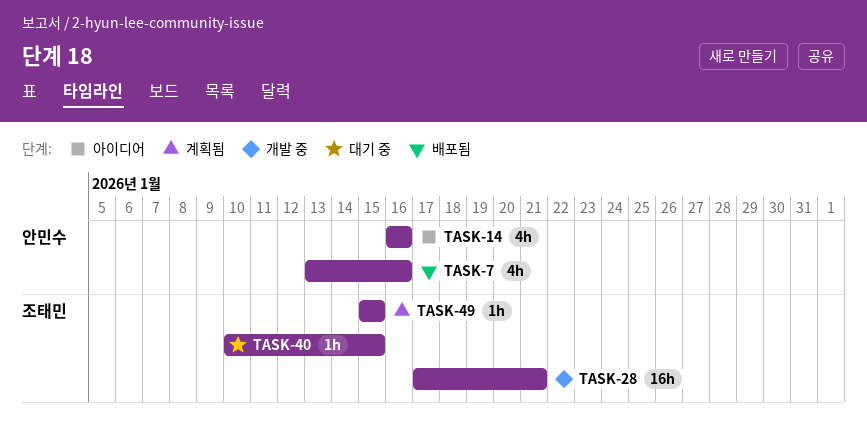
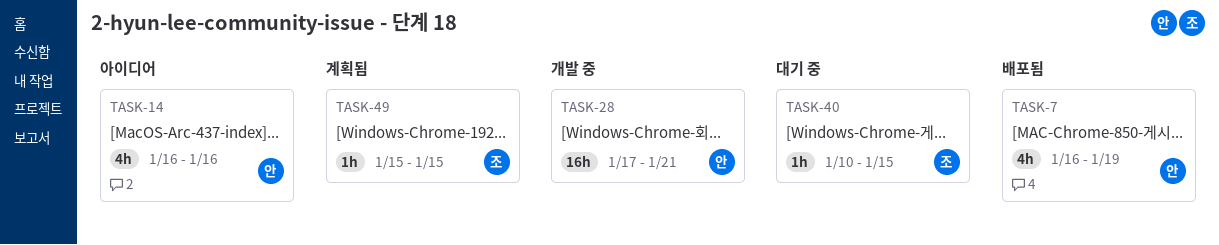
TASK-7, start: Jan 13 -> Jan 16
TASK-7, due: Jan 16 -> Jan 19
TASK-28, owner: 조태민 -> 안민수

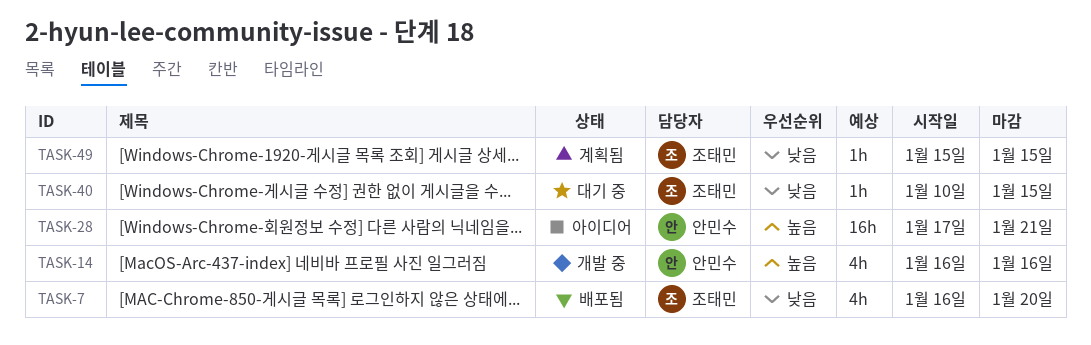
TASK-7, owner: 안민수 -> 조태민
TASK-7, due: Jan 19 -> Jan 20
TASK-14, status: 아이디어 -> 개발 중
TASK-28, status: 개발 중 -> 아이디어

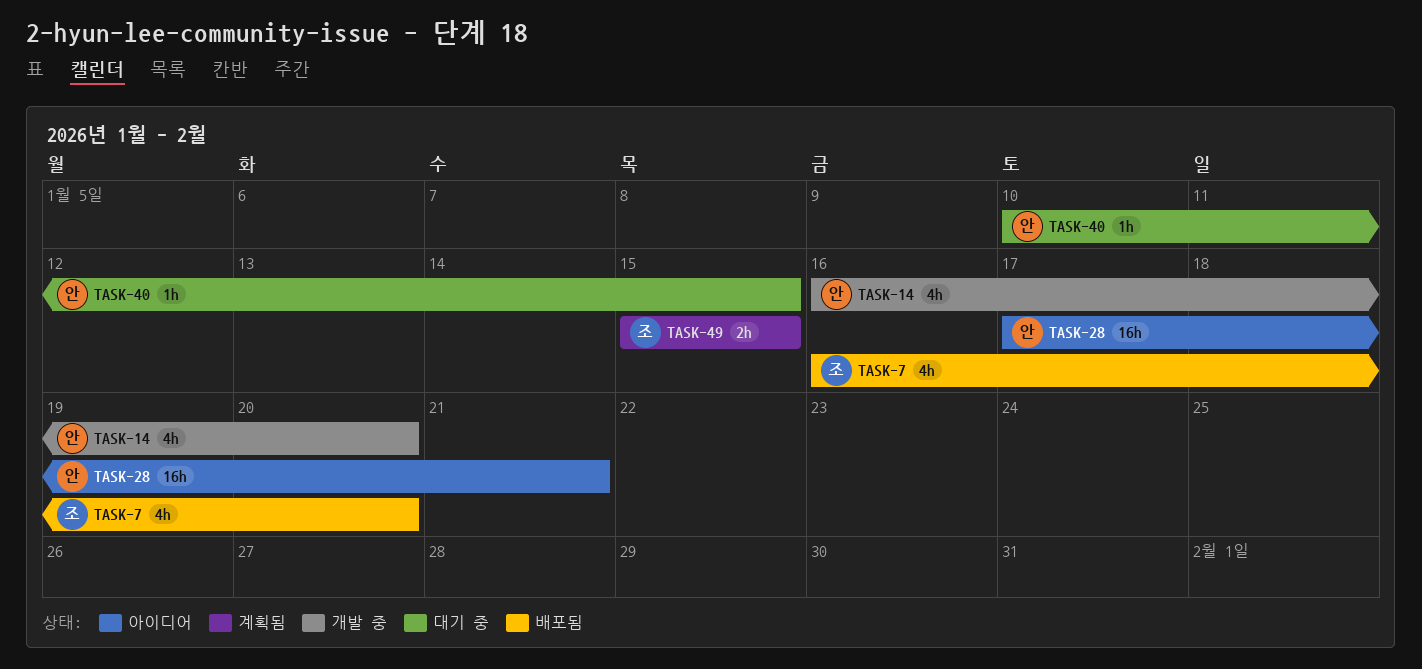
TASK-14, due: Jan 16 -> Jan 20
TASK-40, owner: 조태민 -> 안민수
TASK-49, estimate: 1h -> 2h

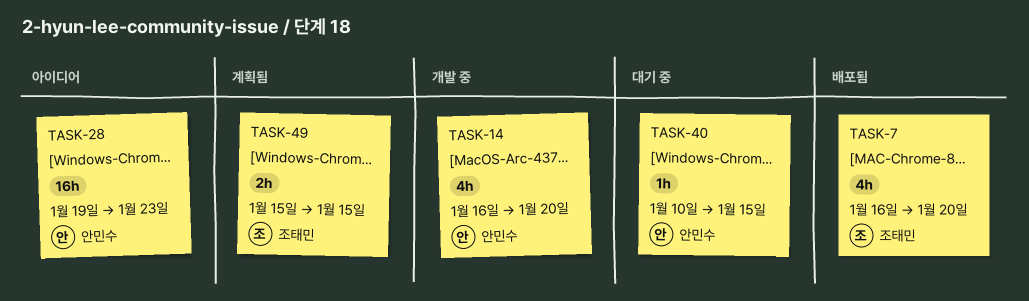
TASK-28, start: Jan 17 -> Jan 19
TASK-28, due: Jan 21 -> Jan 23

